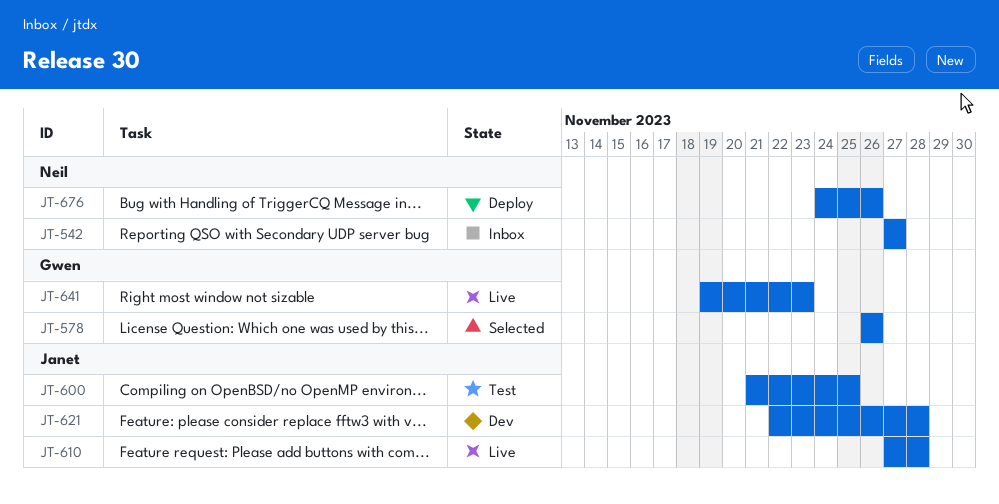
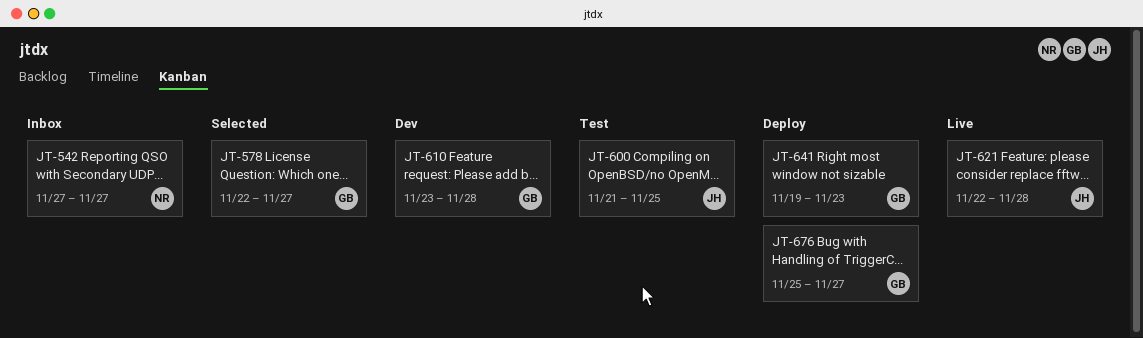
JT-578, start: Nov 26 -> Nov 22
JT-578, due: Nov 26 -> Nov 27
JT-610, status: Live -> Dev
JT-610, owner: Janet -> Gwen
JT-610, start: Nov 27 -> Nov 23
JT-621, status: Dev -> Live
JT-641, status: Live -> Deploy
JT-676, owner: Neil -> Gwen
JT-676, start: Nov 24 -> Nov 25
JT-676, due: Nov 26 -> Nov 27

